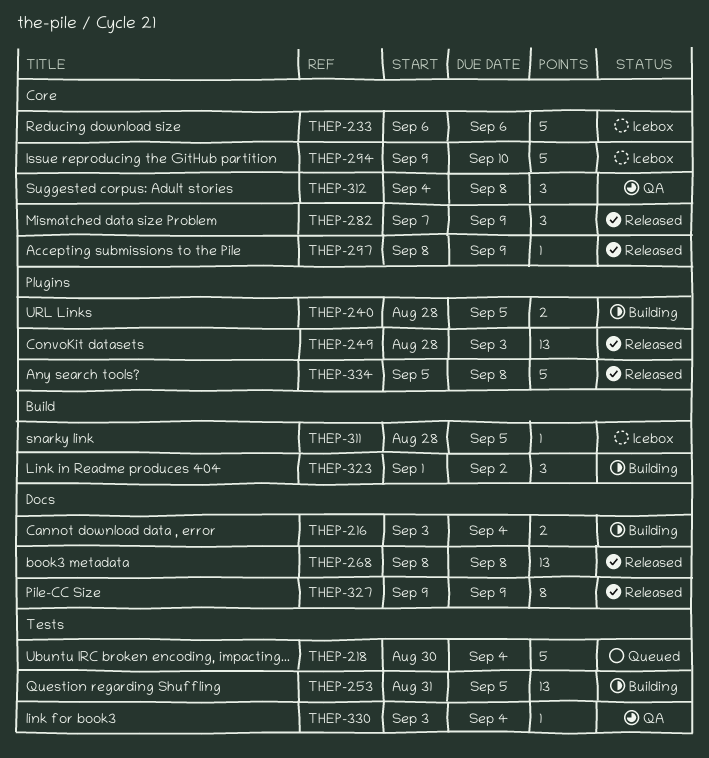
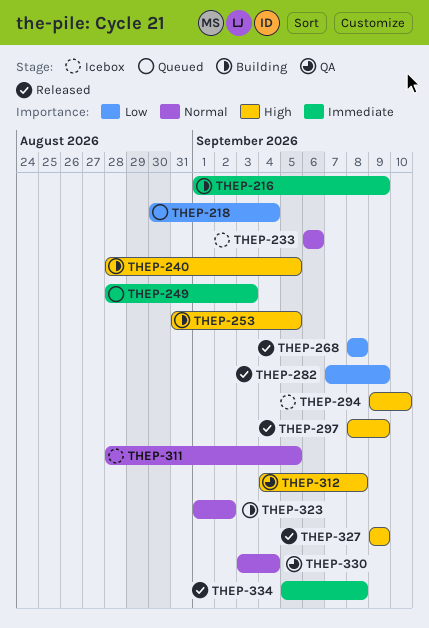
THEP-216, start: Sep 3 -> Sep 1
THEP-216, due: Sep 4 -> Sep 9
THEP-249, status: Released -> Queued

